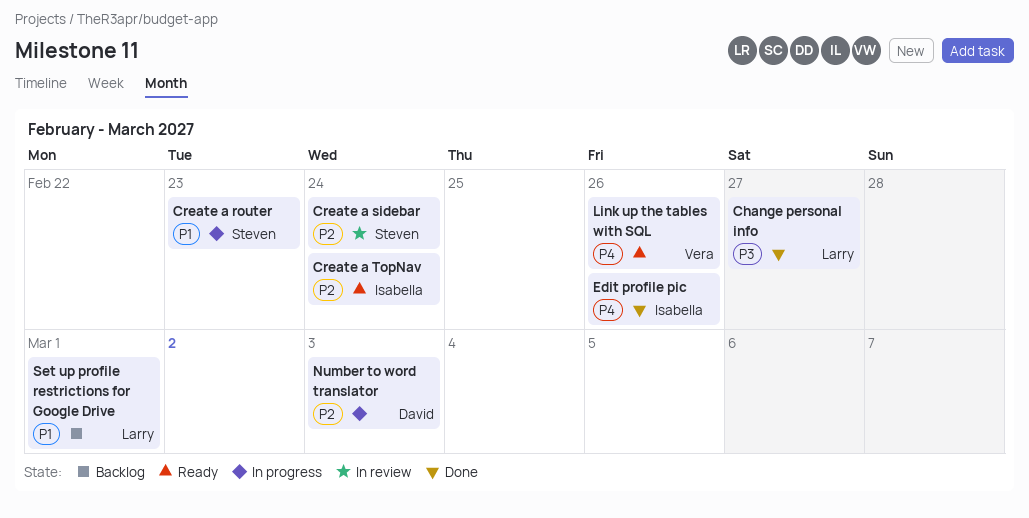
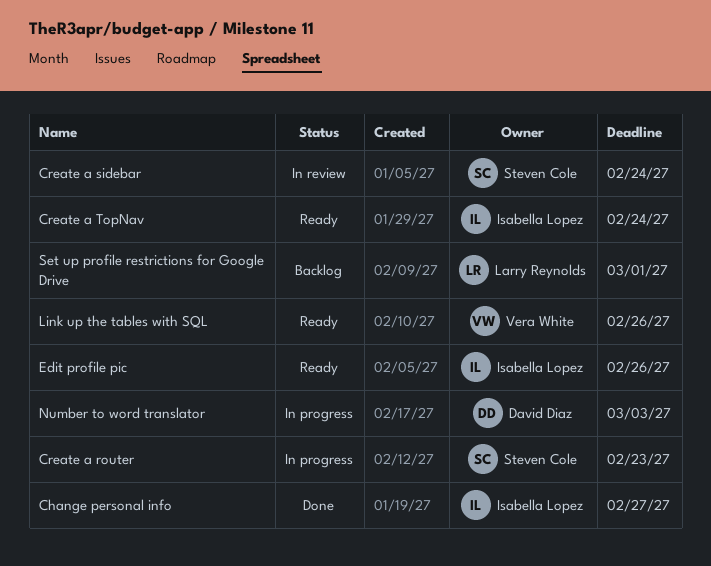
Change personal info, owner: Larry Reynolds -> Isabella Lopez
Edit profile pic, status: Done -> Ready

